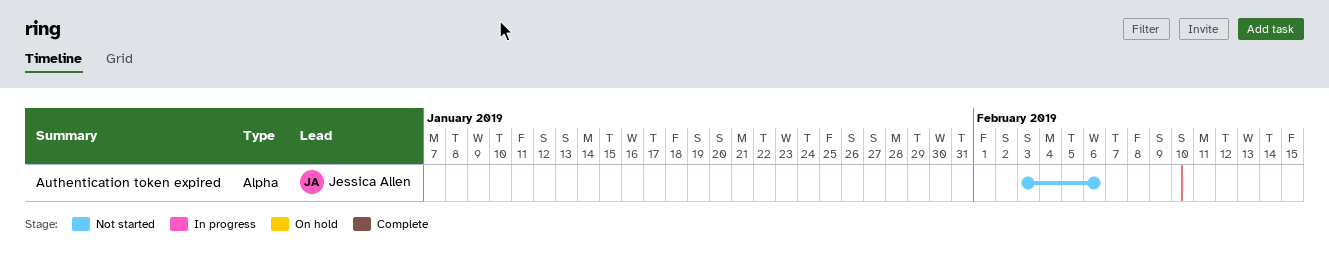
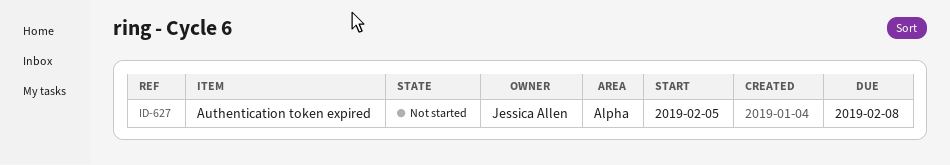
Authentication token expired, start: Feb 3 -> Feb 5
Authentication token expired, due: Feb 6 -> Feb 8

